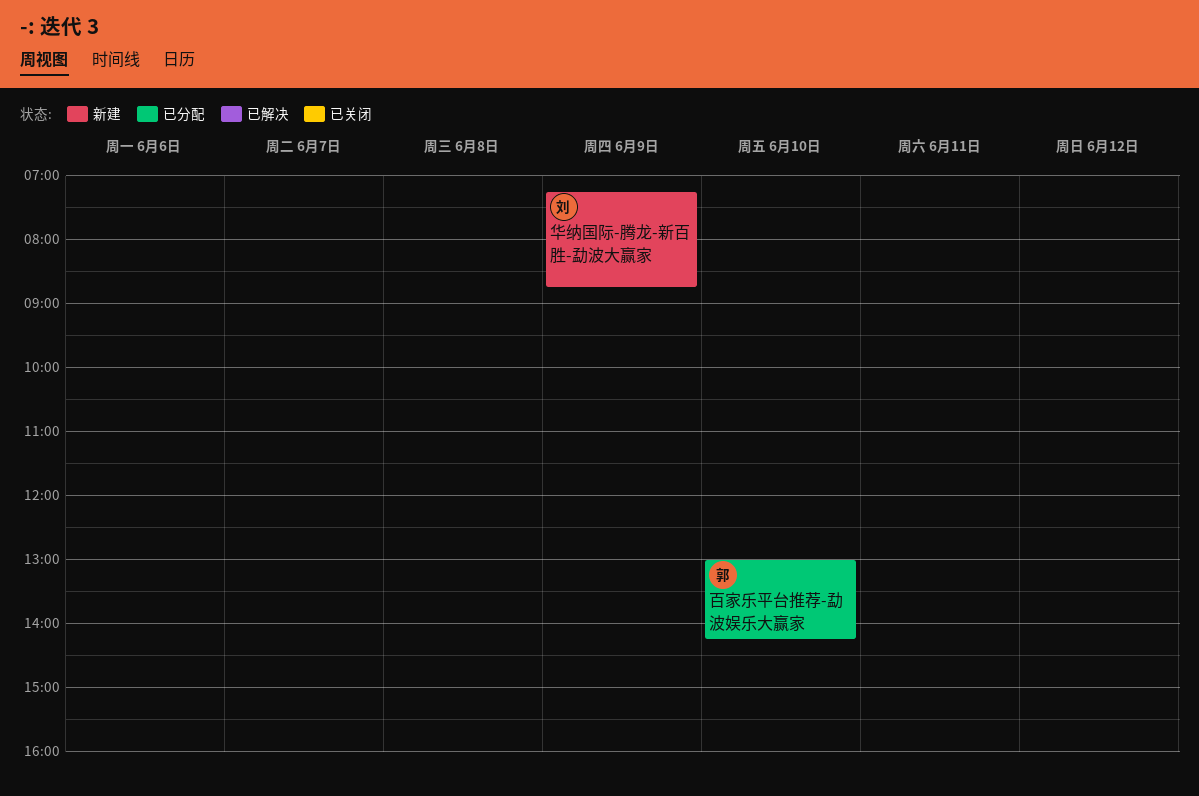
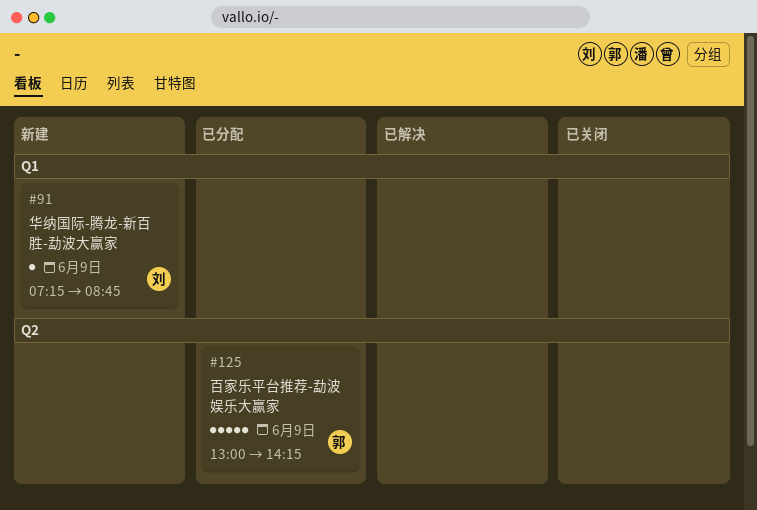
百家乐平台推荐-勐波娱乐大赢家, day: Jun 10 -> Jun 9

